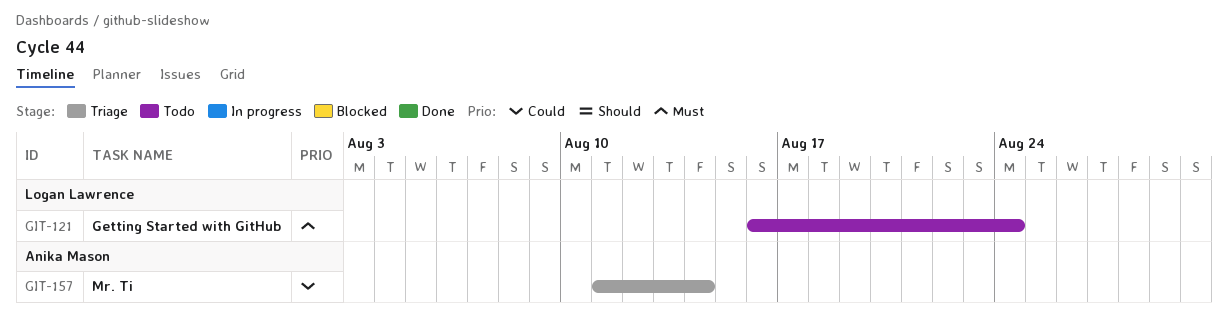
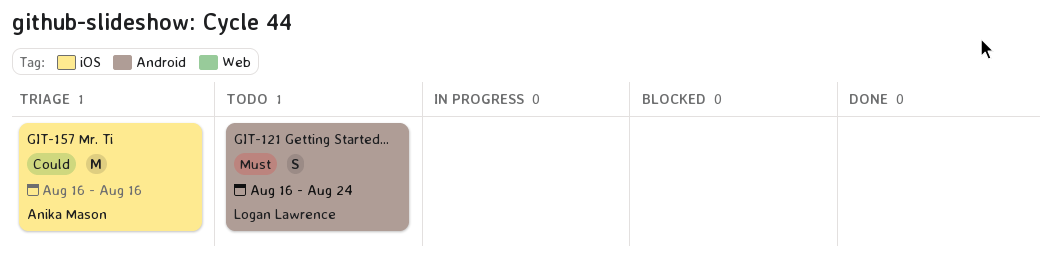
GIT-157, start: Aug 11 -> Aug 16
GIT-157, due: Aug 14 -> Aug 16

